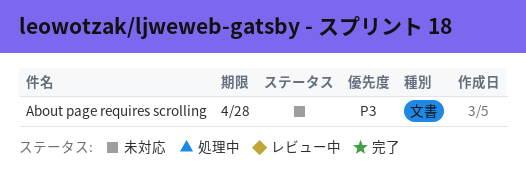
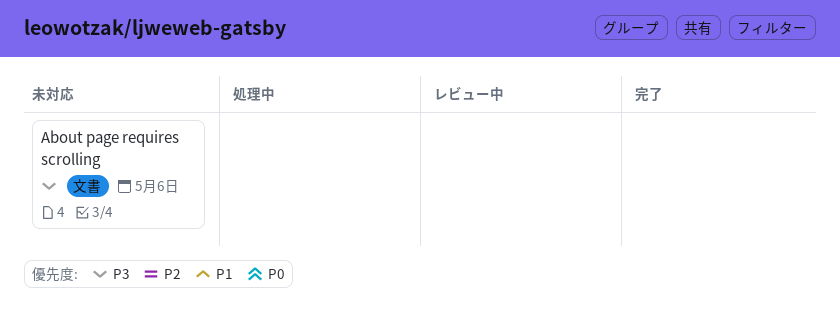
About page requires scrolling, due: Apr 28 -> May 6

